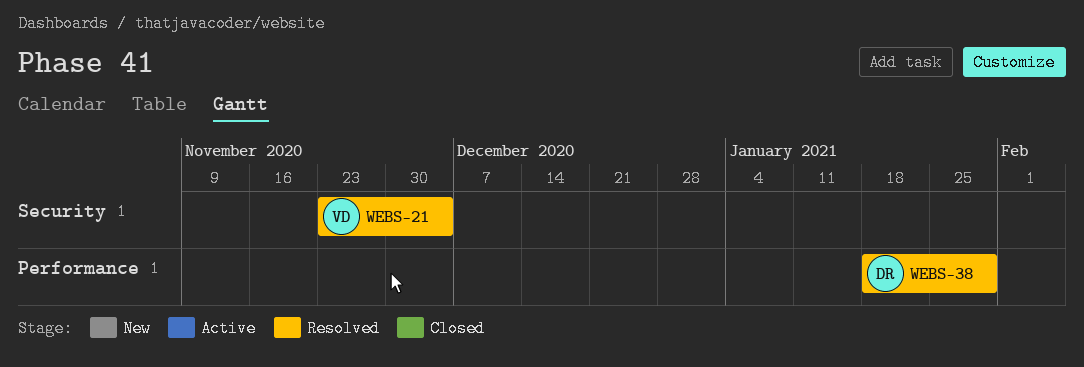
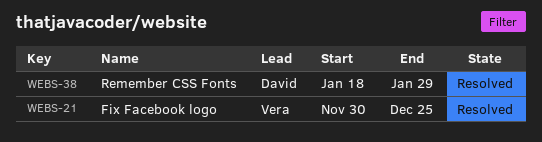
WEBS-21, start: Nov 23 -> Nov 30
WEBS-21, due: Dec 4 -> Dec 25

